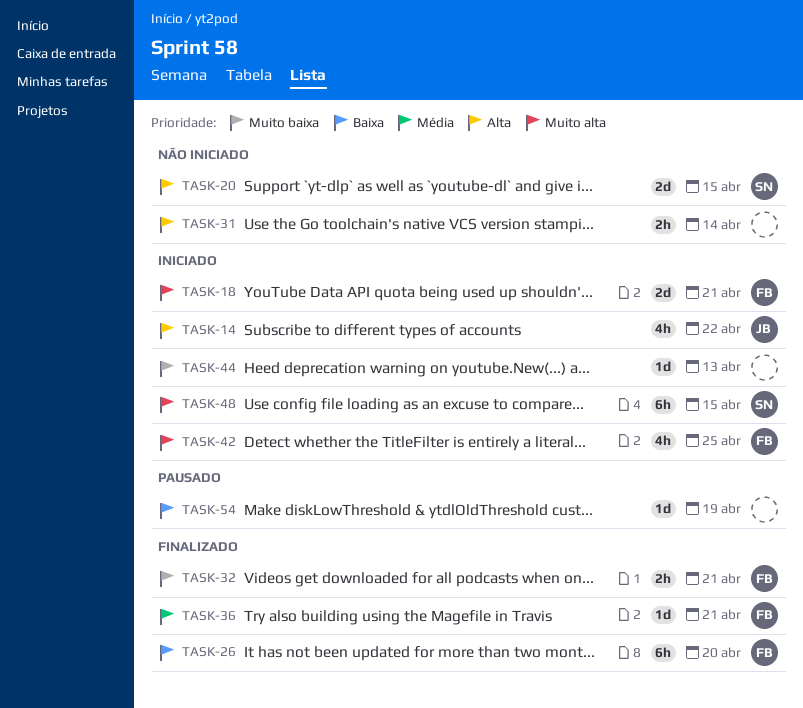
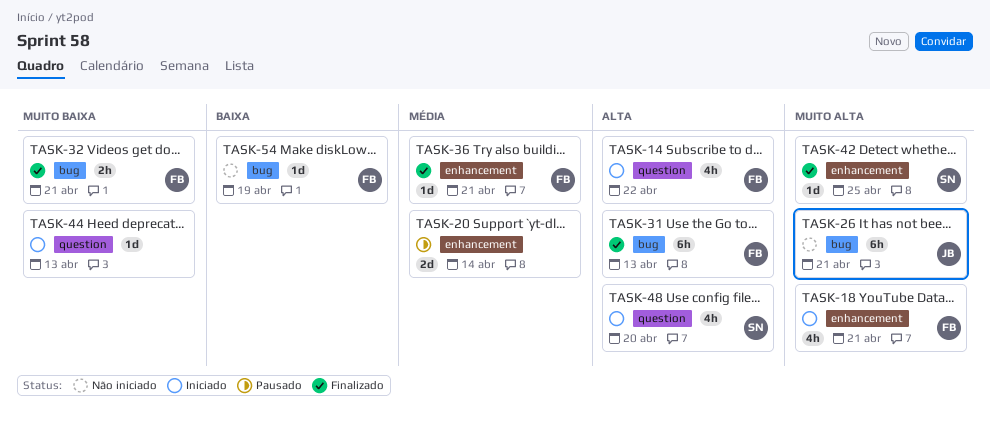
TASK-14, owner: JB -> FB
TASK-18, estimate: 2d -> 4h
TASK-20, status: Não iniciado -> Pausado
TASK-20, owner: SN -> none
TASK-20, priority: Alta -> Média
TASK-20, due: Apr 15 -> Apr 14
TASK-26, status: Finalizado -> Não iniciado
TASK-26, owner: FB -> JB
TASK-26, priority: Baixa -> Muito alta
TASK-26, due: Apr 20 -> Apr 21
TASK-31, status: Não iniciado -> Finalizado
TASK-31, owner: none -> FB
TASK-31, estimate: 2h -> 6h
TASK-31, due: Apr 14 -> Apr 13
TASK-42, status: Iniciado -> Finalizado
TASK-42, owner: FB -> SN
TASK-42, estimate: 4h -> 1d
TASK-48, priority: Muito alta -> Alta
TASK-48, estimate: 6h -> 4h
TASK-48, due: Apr 15 -> Apr 20
TASK-54, status: Pausado -> Não iniciado
TASK-54, owner: none -> FB

